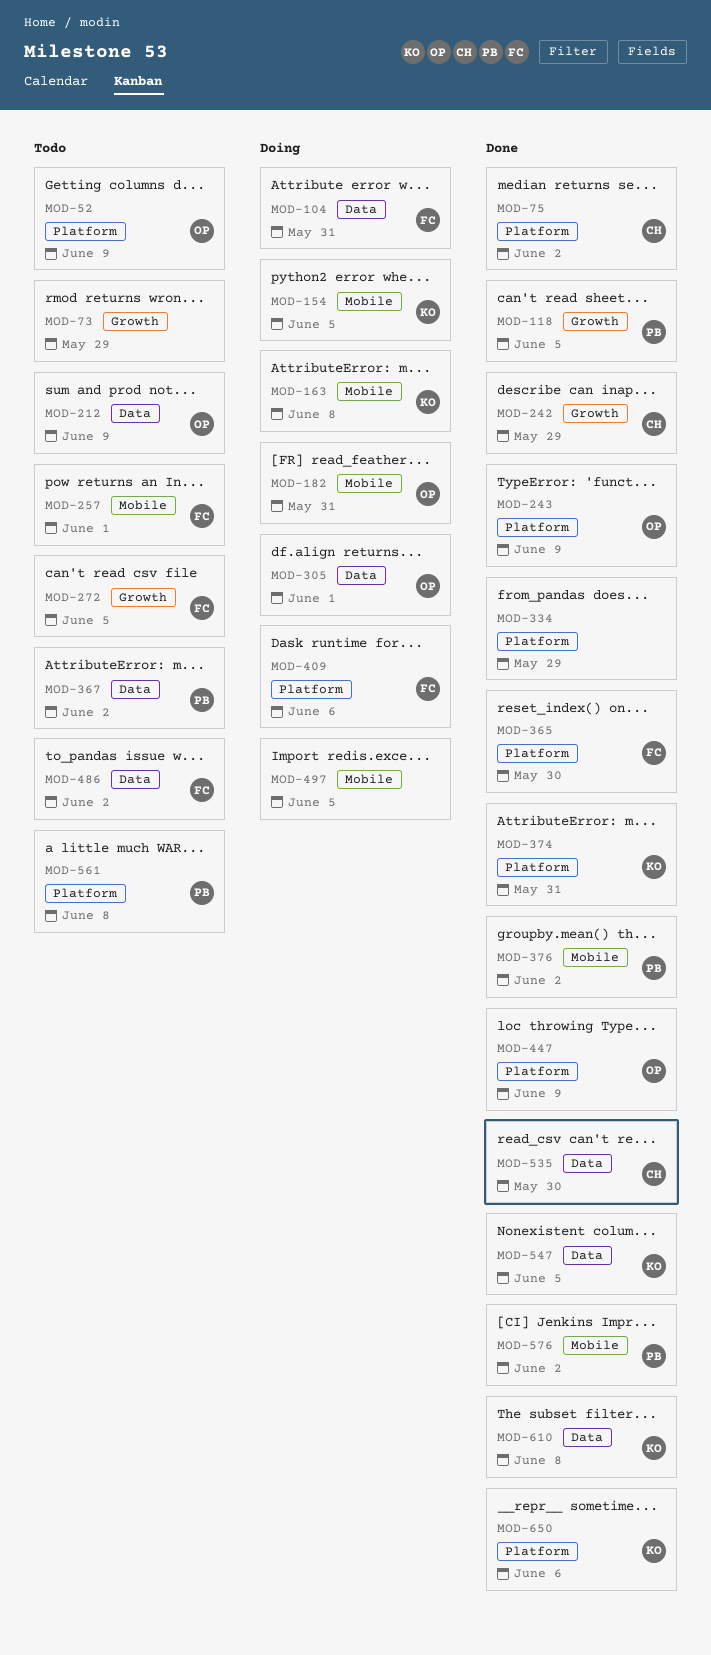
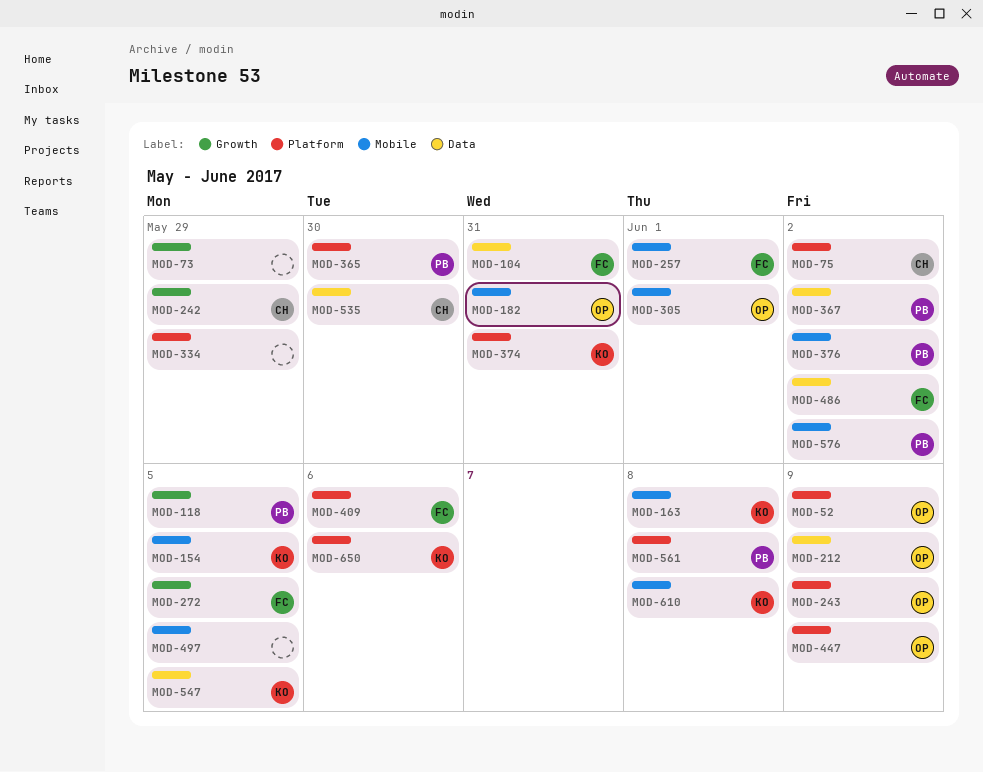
MOD-305, label: Data -> Mobile
MOD-365, owner: FC -> PB
MOD-610, label: Data -> Mobile

